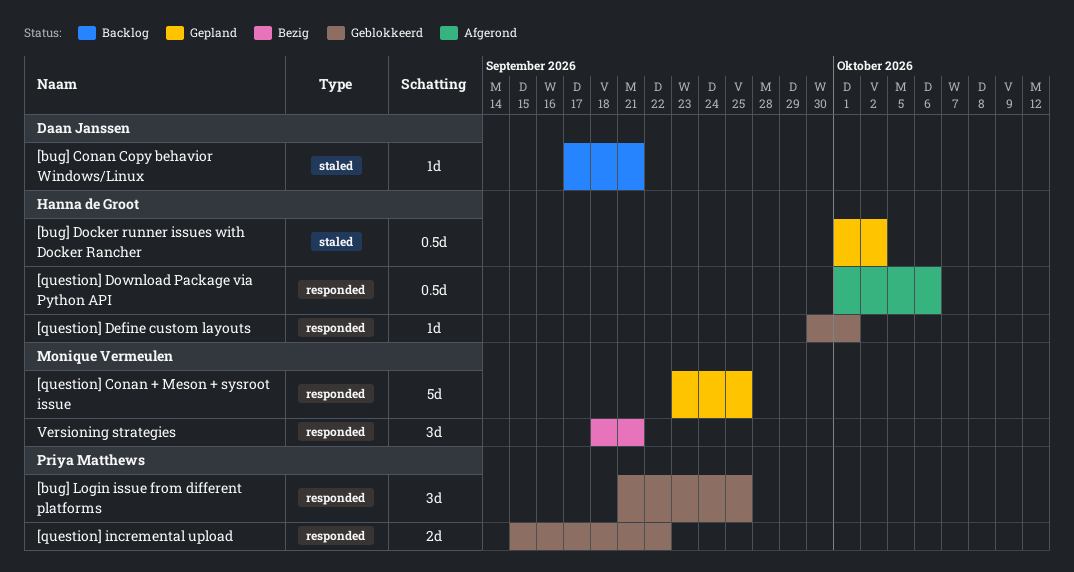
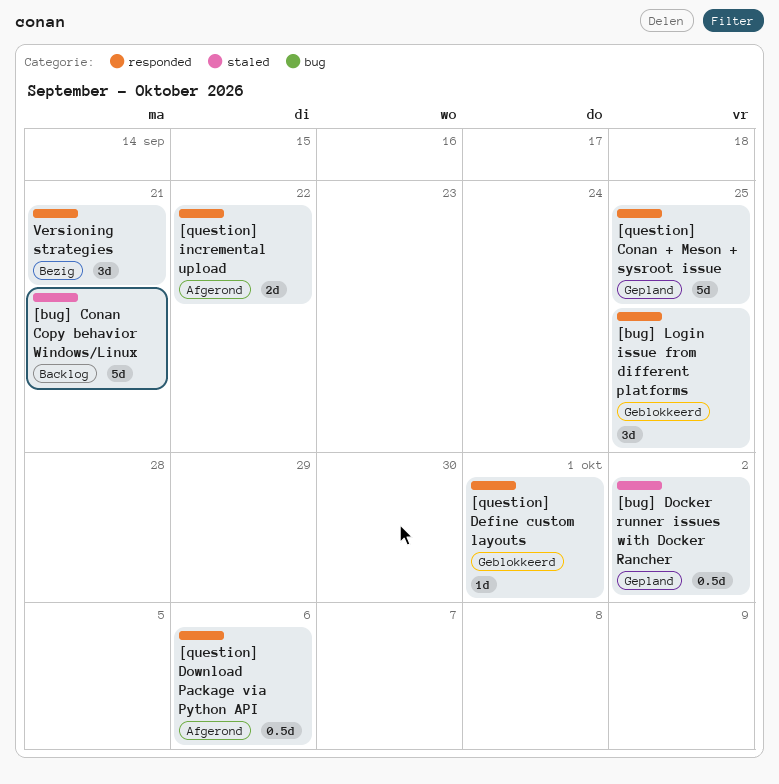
[bug] Conan Copy behavior Windows/Linux, estimate: 1d -> 5d
[question] incremental upload, status: Geblokkeerd -> Afgerond

